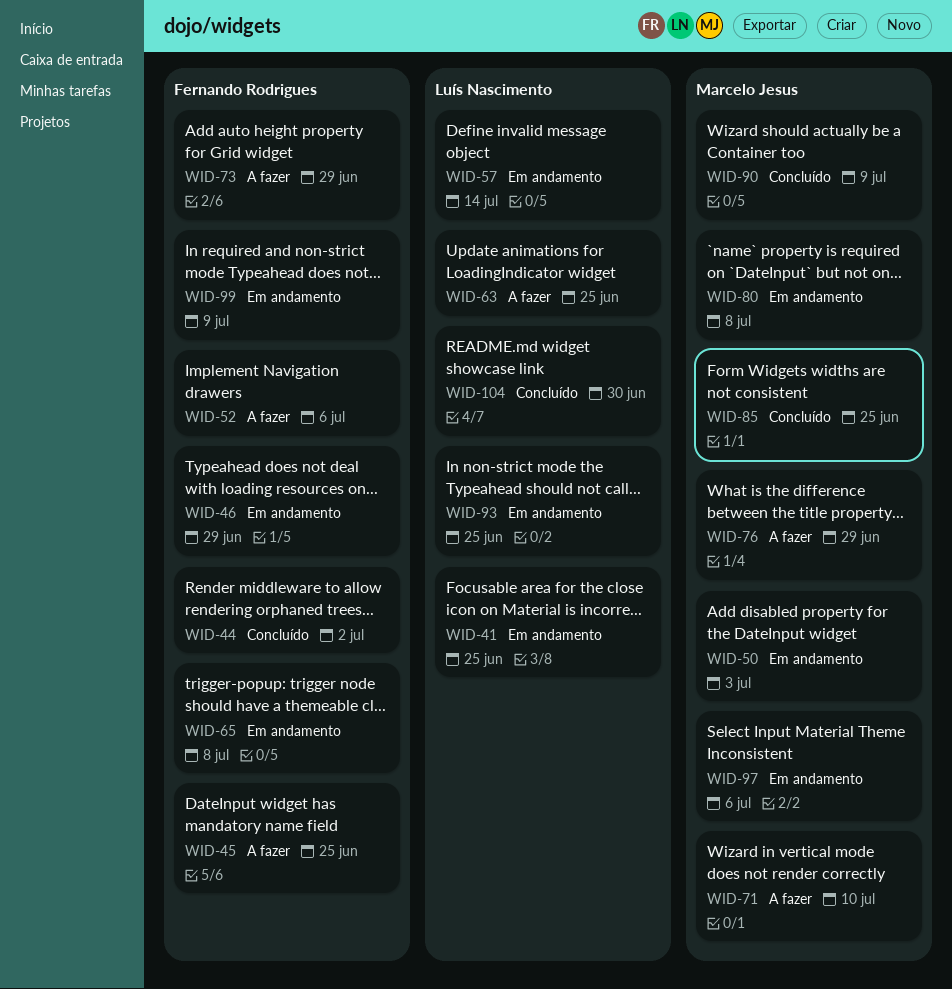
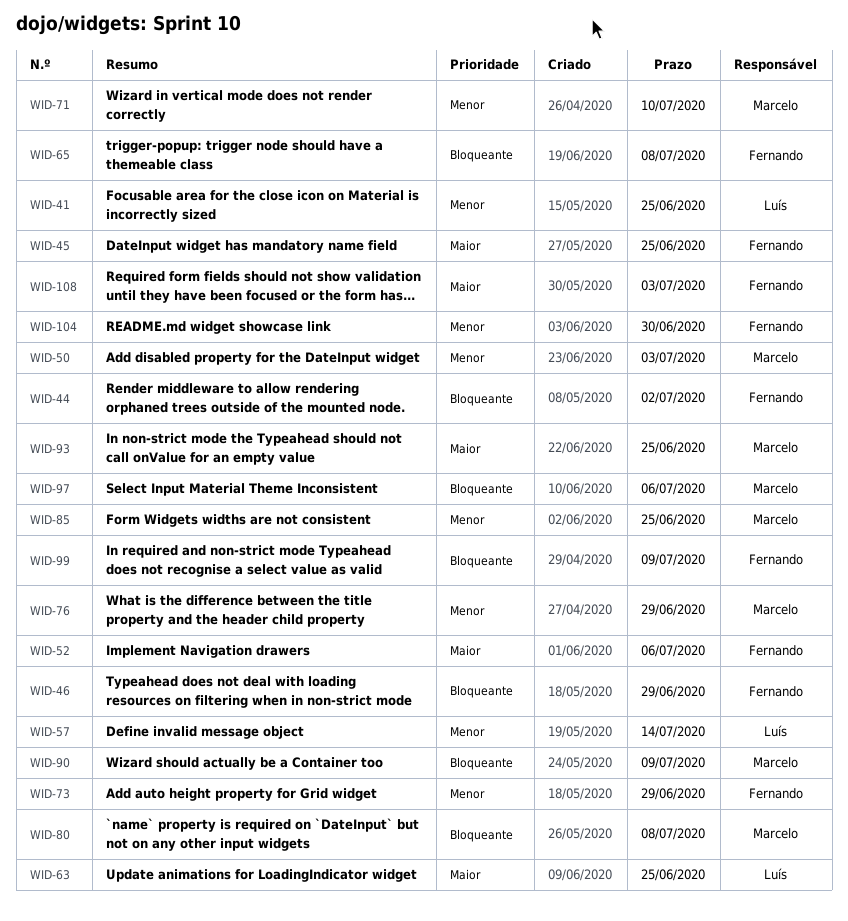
WID-93, owner: Luís Nascimento -> Marcelo Jesus
WID-104, owner: Luís Nascimento -> Fernando Rodrigues
WID-108: none -> present

